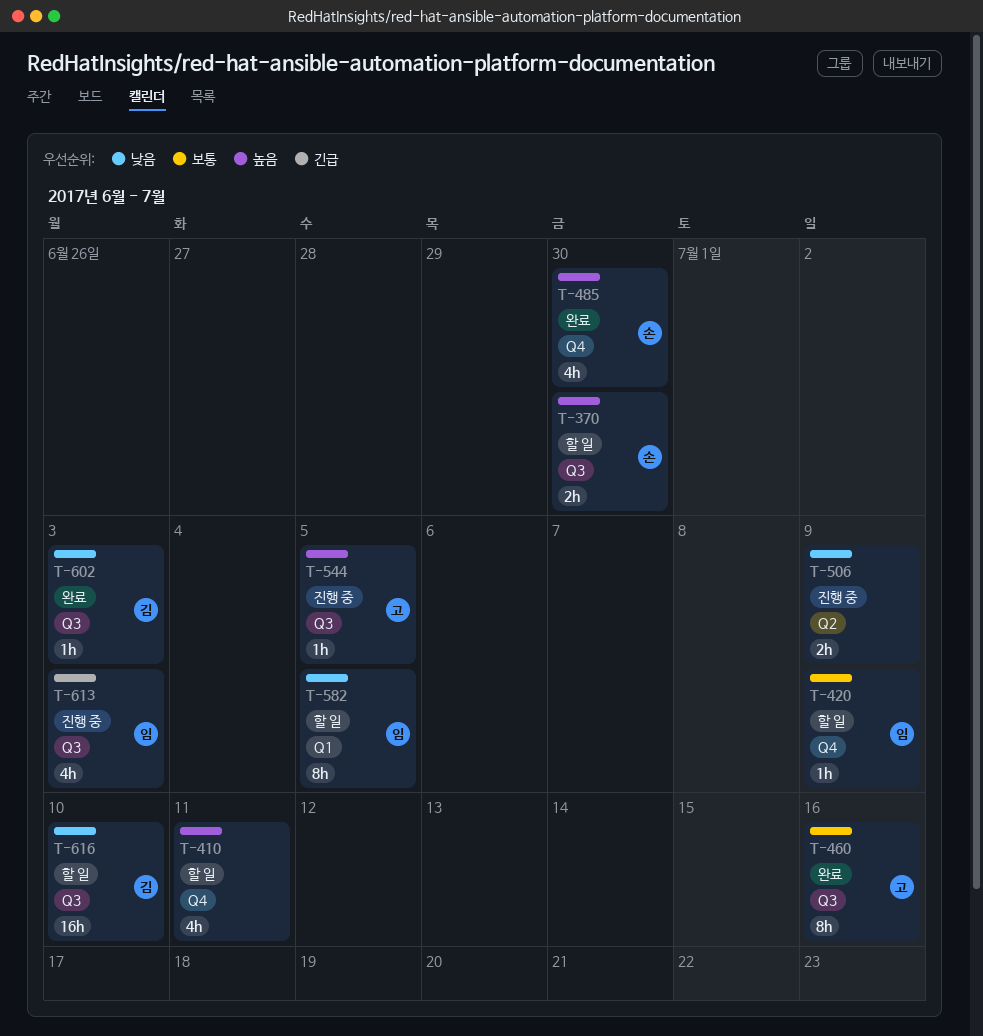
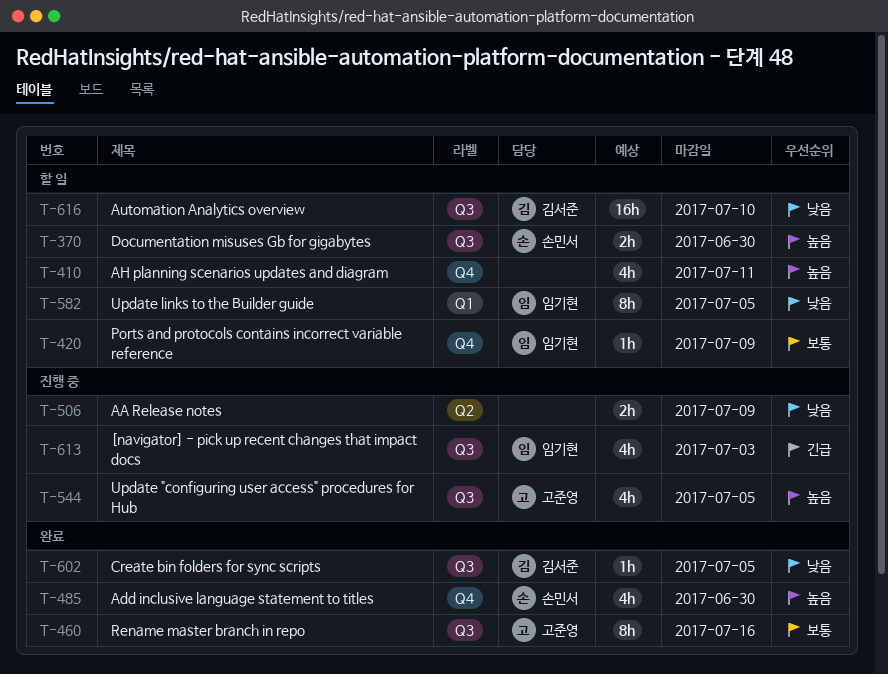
T-544, estimate: 1h -> 4h
T-602, due: Jul 3 -> Jul 5

